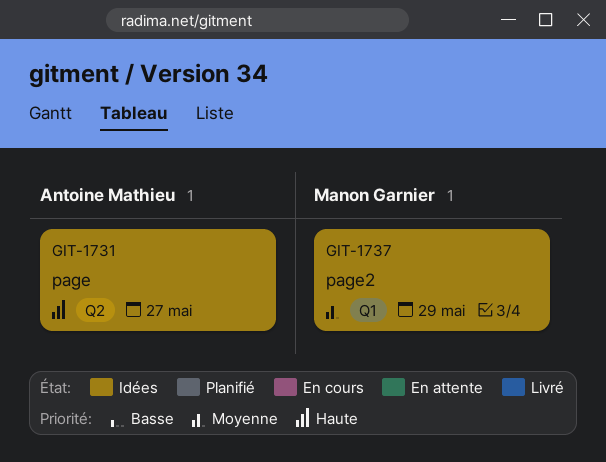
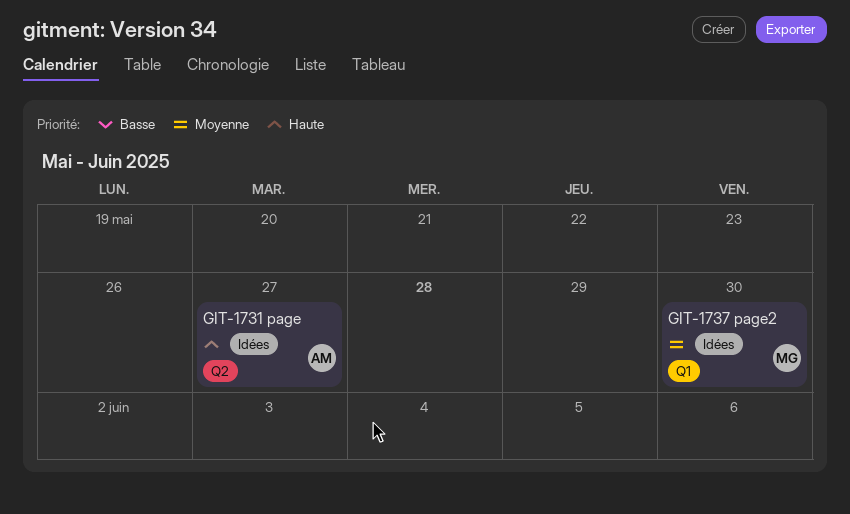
GIT-1737, due: May 29 -> May 30

